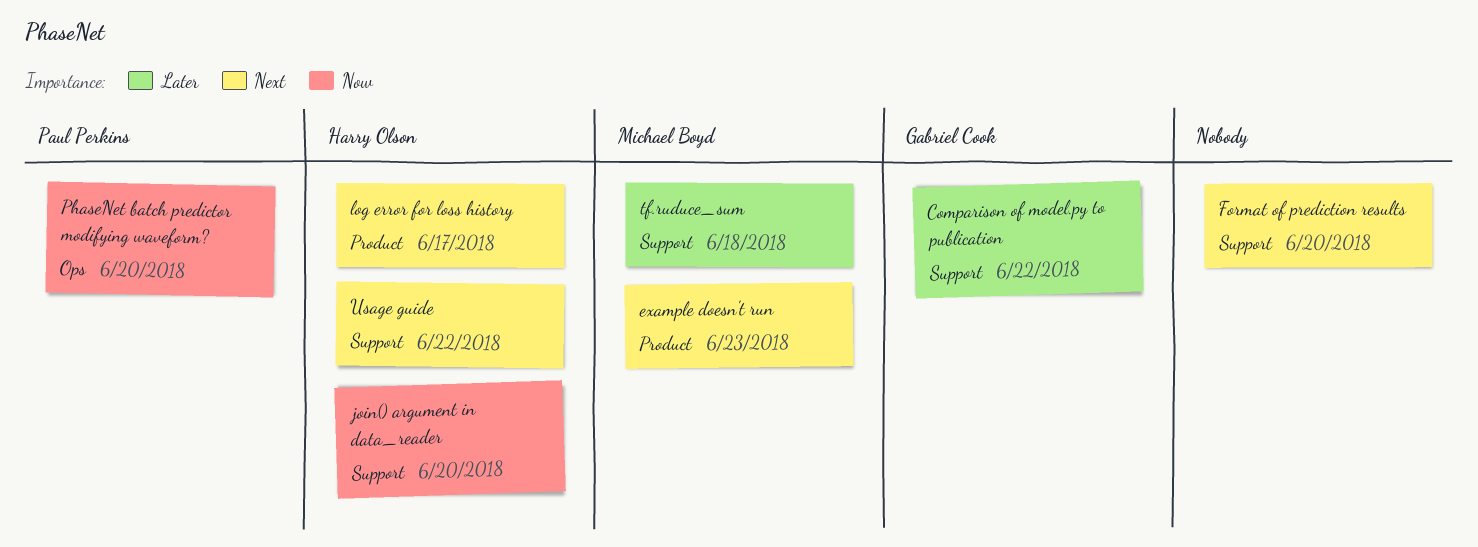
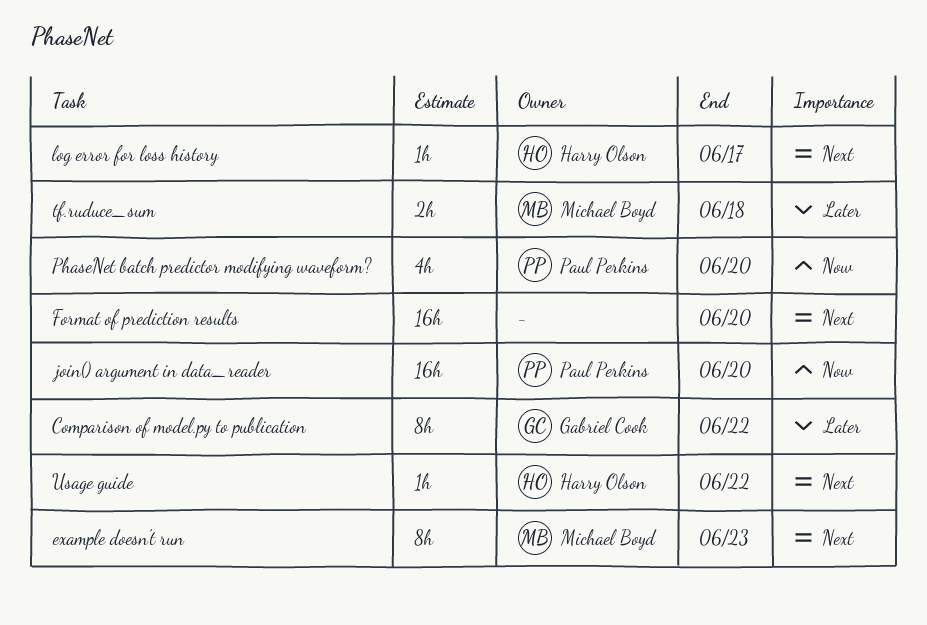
join() argument in data_reader, owner: Harry Olson -> Paul Perkins

